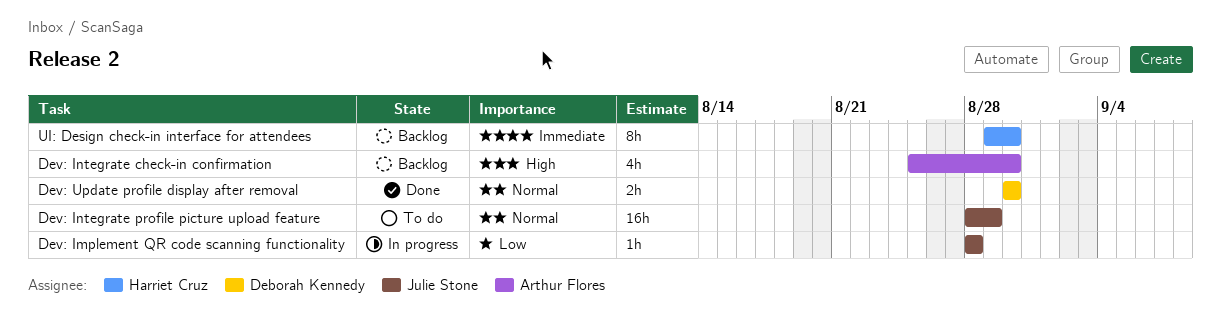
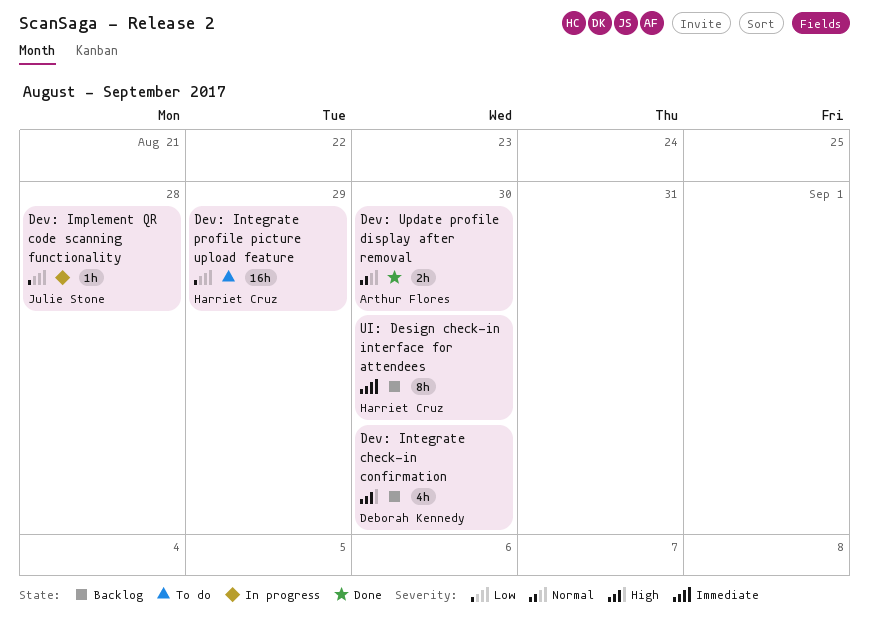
Dev: Integrate check-in confirmation, owner: Arthur Flores -> Deborah Kennedy
Dev: Integrate profile picture upload feature, owner: Julie Stone -> Harriet Cruz
Dev: Integrate profile picture upload feature, priority: Normal -> Low
Dev: Update profile display after removal, owner: Deborah Kennedy -> Arthur Flores

